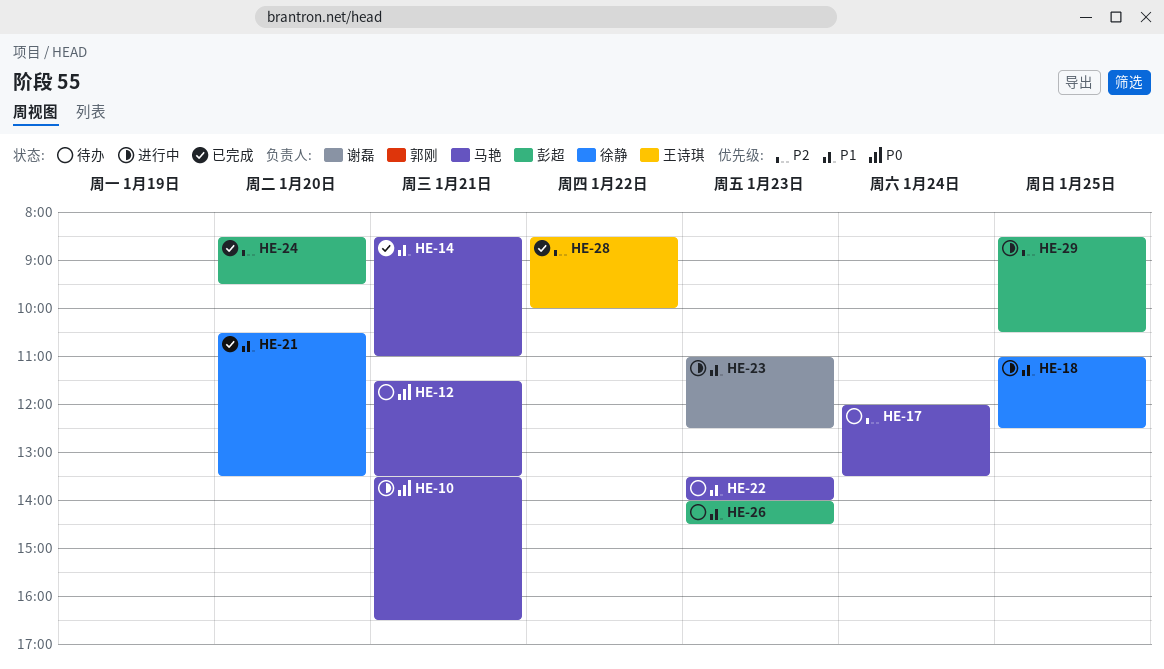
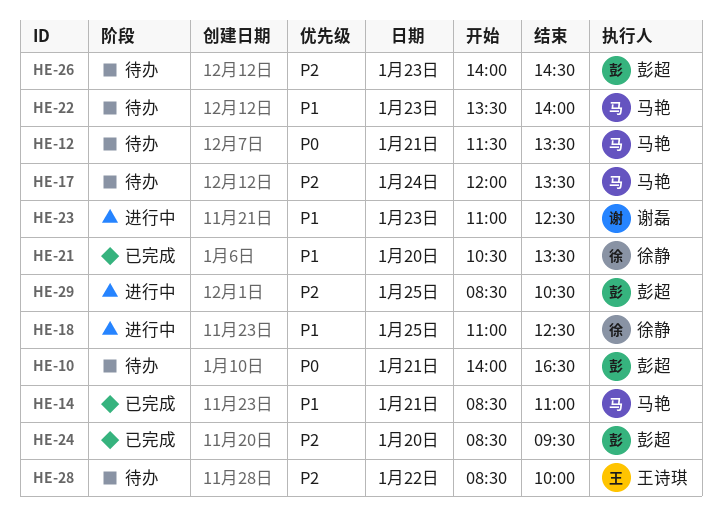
HE-10, status: 进行中 -> 待办
HE-10, owner: 马艳 -> 彭超
HE-10, begins: 13:30 -> 14:00
HE-26, priority: P1 -> P2
HE-28, status: 已完成 -> 待办

